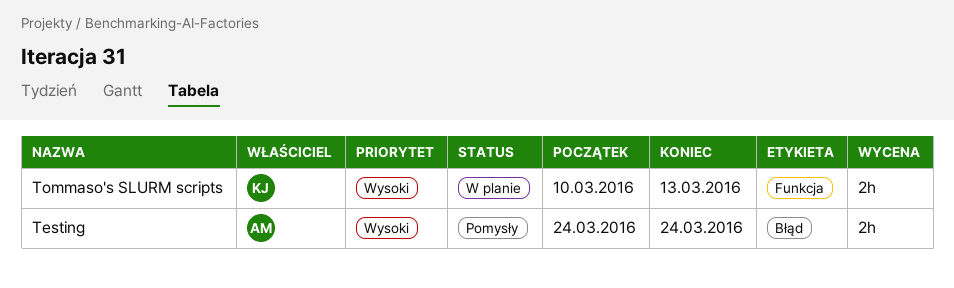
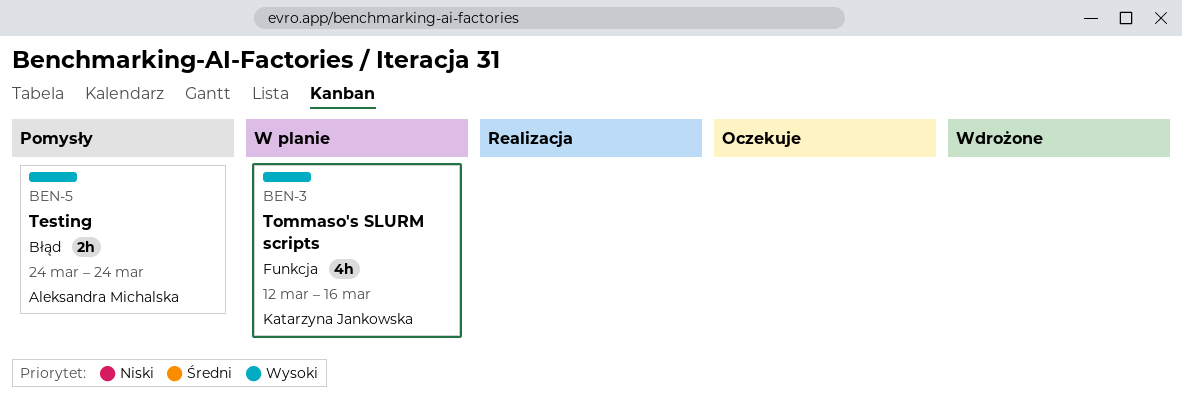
Tommaso's SLURM scripts, estimate: 2h -> 4h
Tommaso's SLURM scripts, start: Mar 10 -> Mar 12
Tommaso's SLURM scripts, due: Mar 13 -> Mar 16

